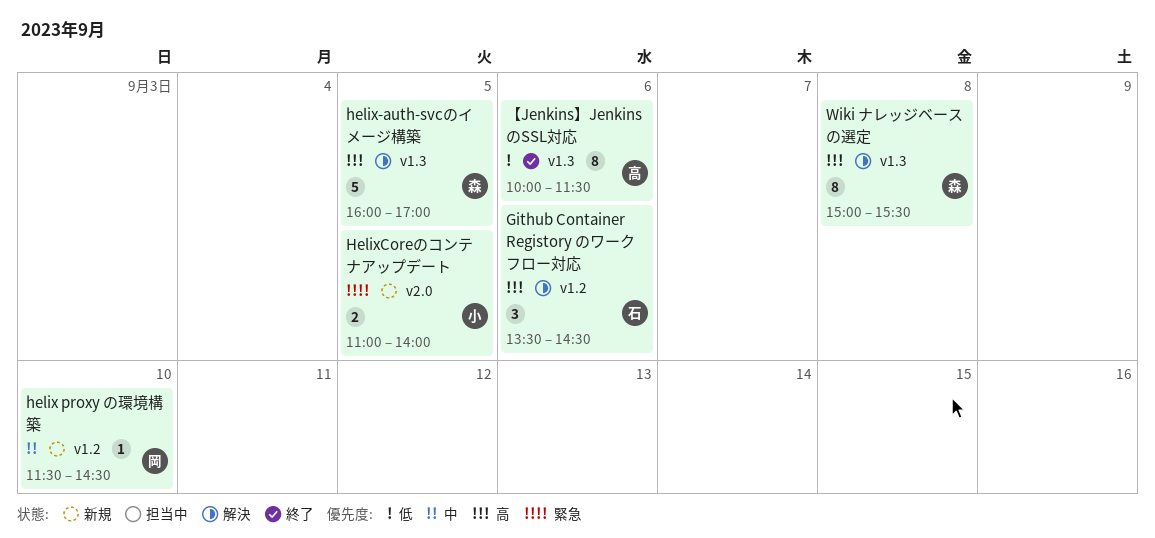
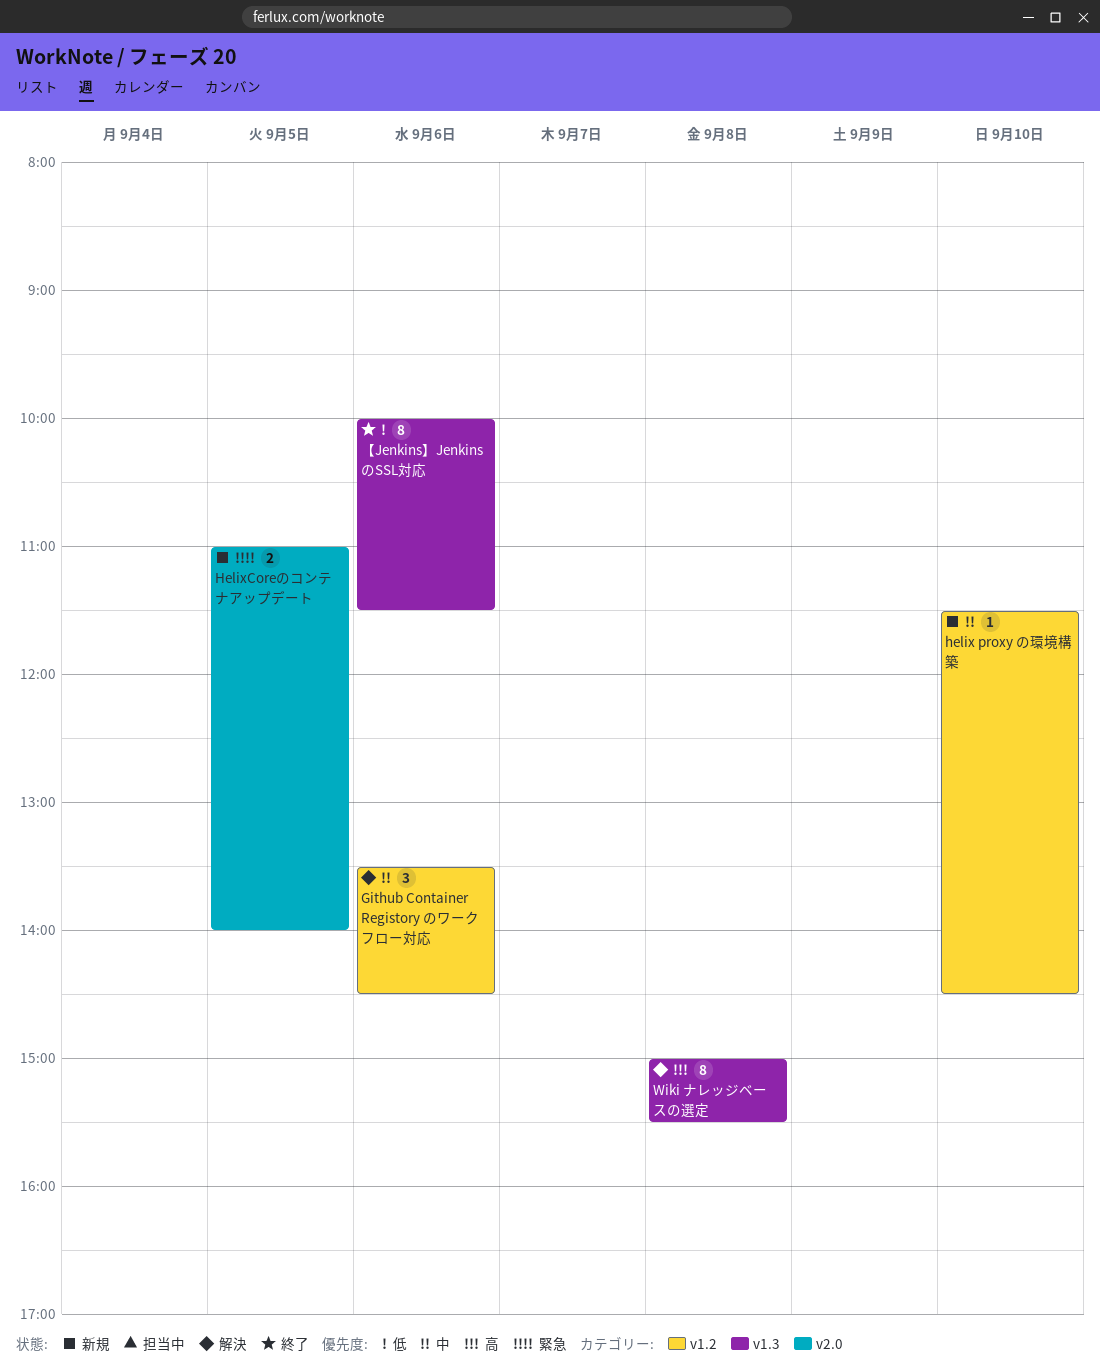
Github Container Registory のワークフロー対応, priority: 高 -> 中
helix-auth-svcのイメージ構築: present -> none

